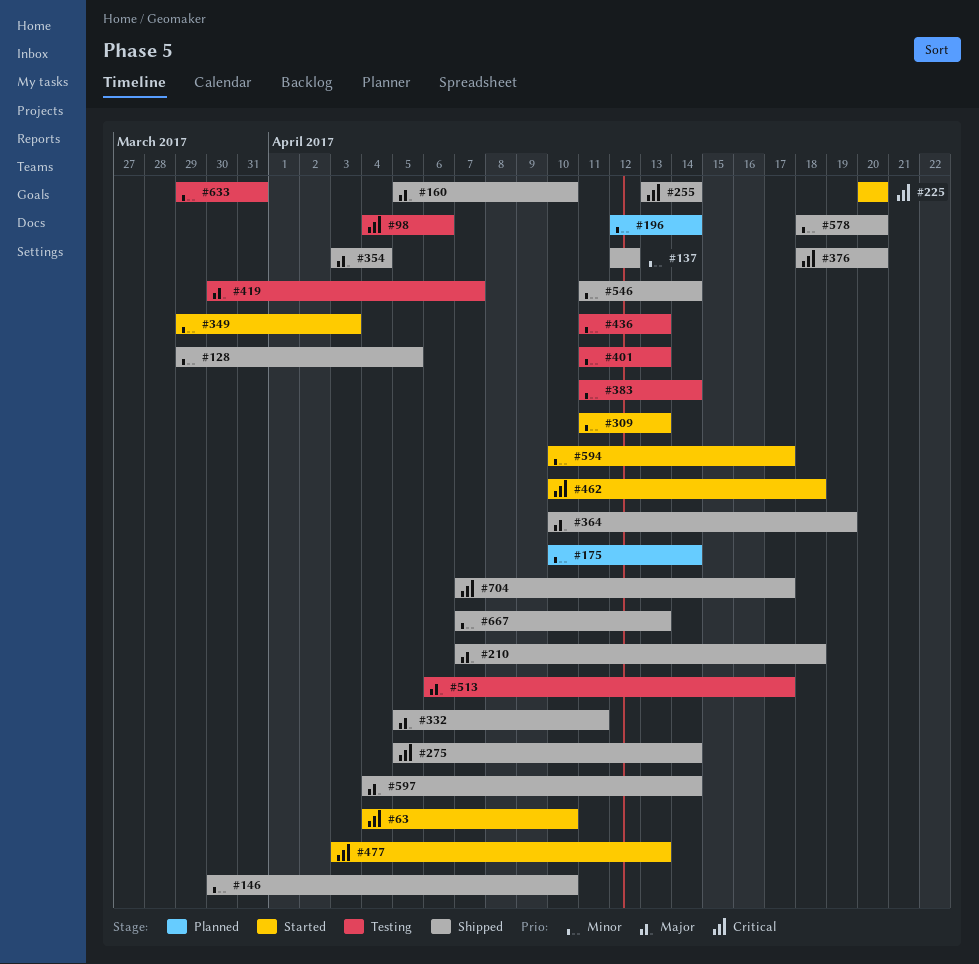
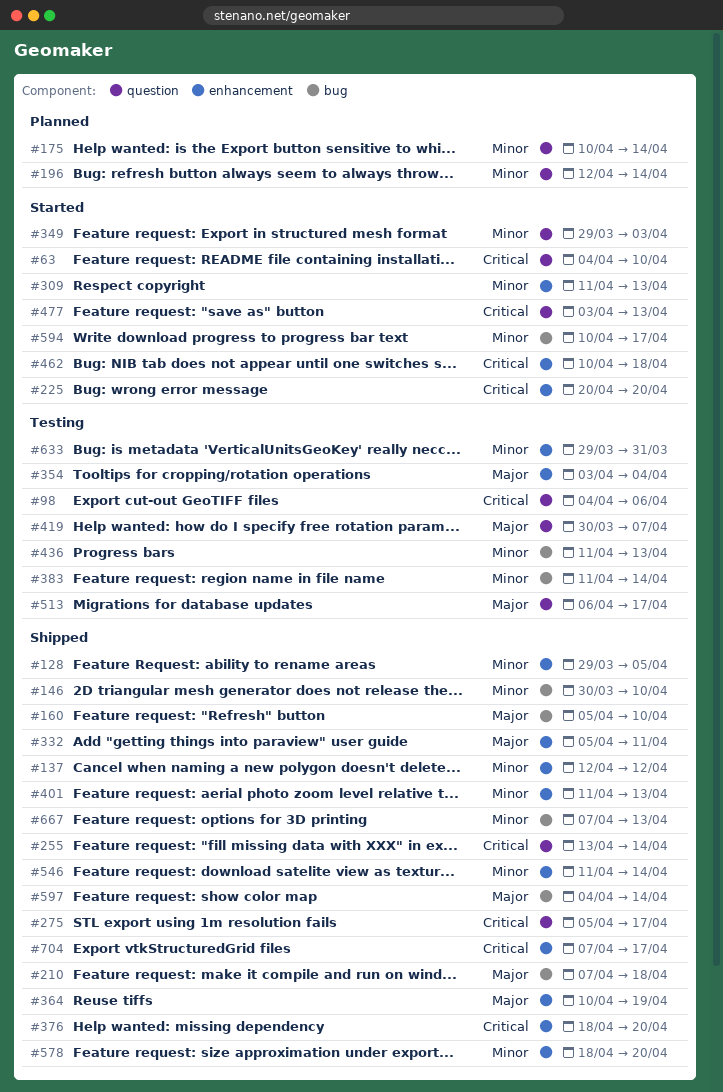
#275, due: Apr 14 -> Apr 17
#354, status: Shipped -> Testing
#401, status: Testing -> Shipped

